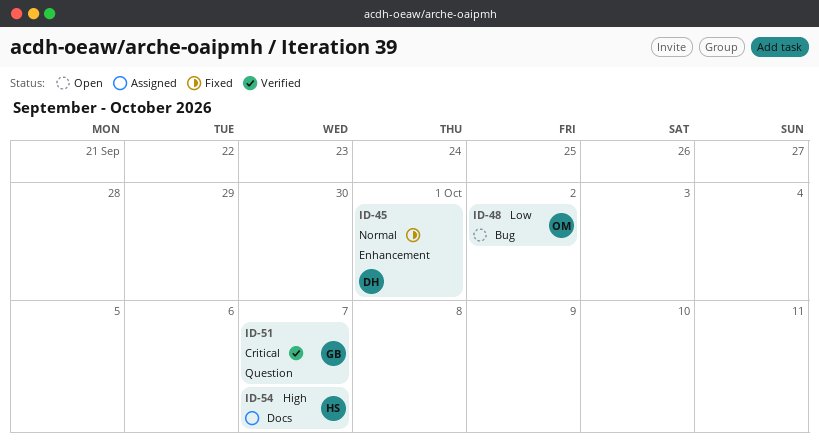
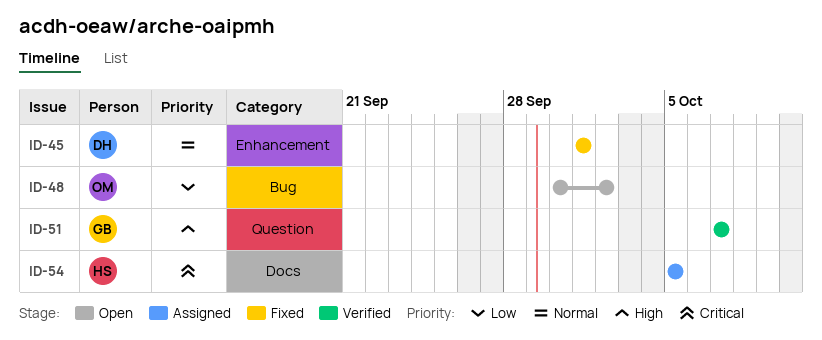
ID-51, priority: Critical -> High
ID-54, priority: High -> Critical
ID-54, due: Oct 7 -> Oct 5

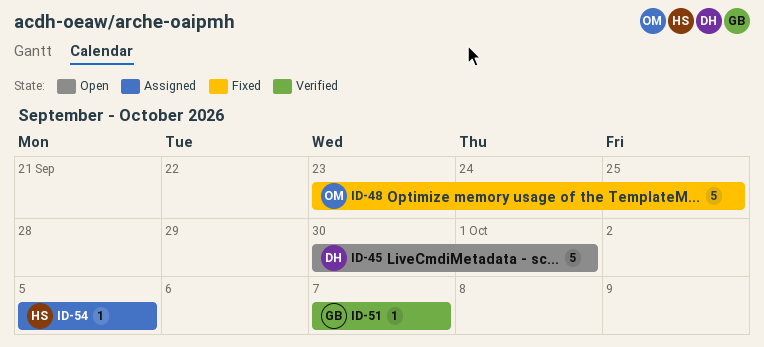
ID-45, status: Fixed -> Open
ID-45, start: Oct 1 -> Sep 30
ID-48, status: Open -> Fixed
ID-48, start: Sep 30 -> Sep 23
ID-48, due: Oct 2 -> Sep 25

